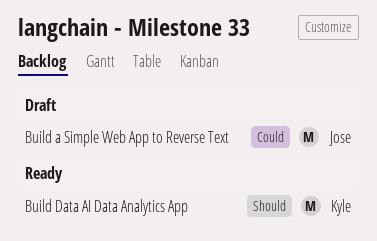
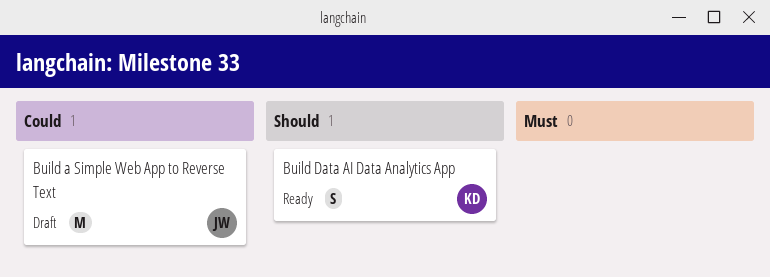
Build Data AI Data Analytics App, estimate: M -> S

